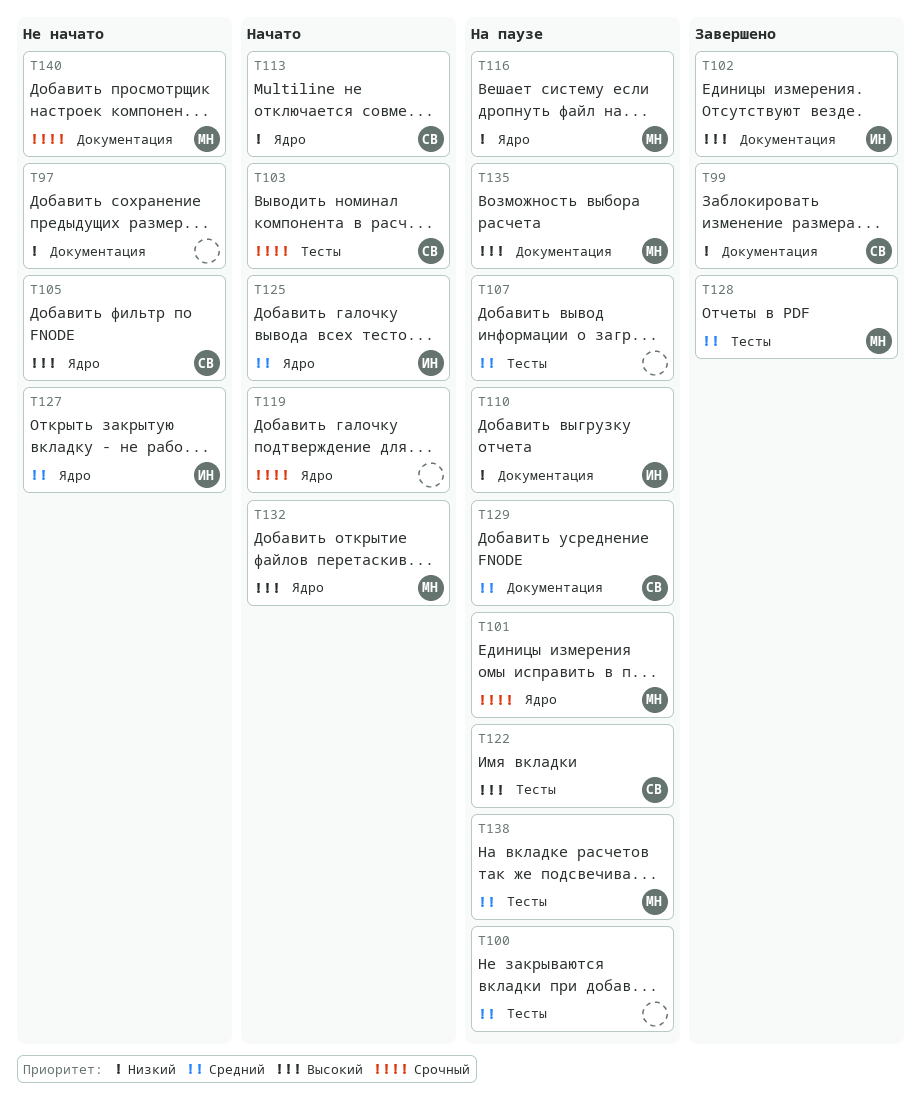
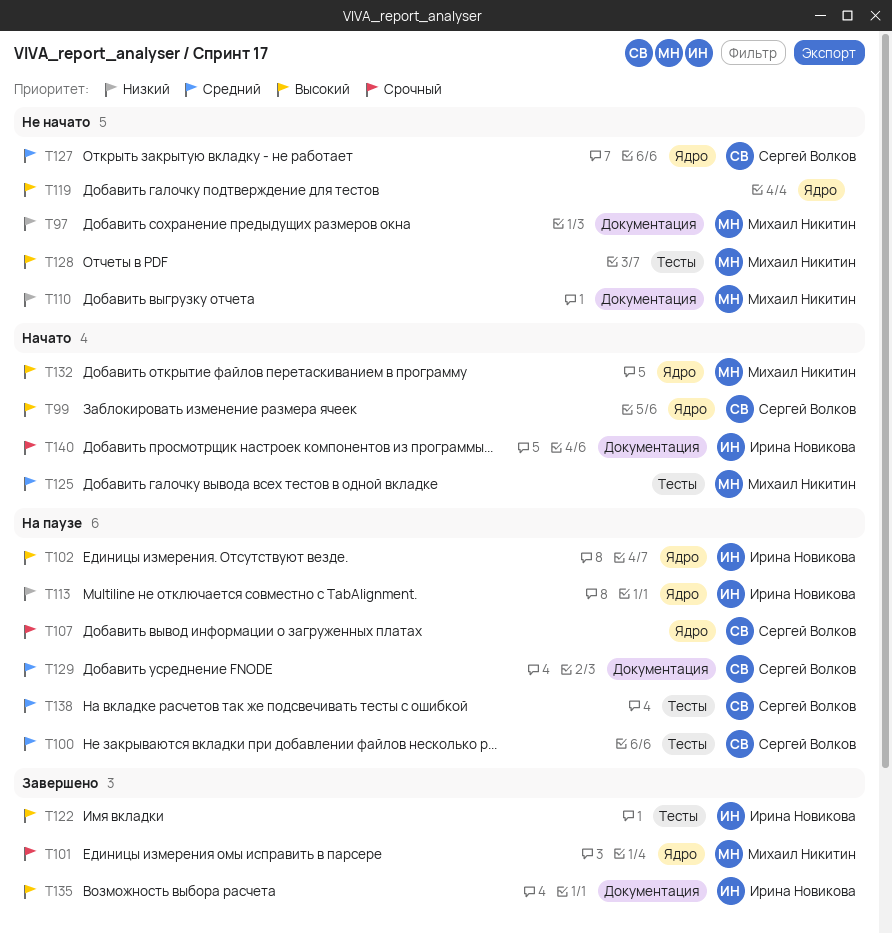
T97, owner: none -> Михаил Никитин
T99, status: Завершено -> Начато
T99, priority: Низкий -> Высокий
T99, label: Документация -> Ядро
T100, owner: none -> Сергей Волков
T101, status: На паузе -> Завершено
T102, status: Завершено -> На паузе
T102, label: Документация -> Ядро
T103: present -> none
T105: present -> none
T107, owner: none -> Сергей Волков
T107, priority: Средний -> Срочный
T107, label: Тесты -> Ядро
T110, status: На паузе -> Не начато
T110, owner: Ирина Новикова -> Михаил Никитин
T113, status: Начато -> На паузе
T113, owner: Сергей Волков -> Ирина Новикова
T116: present -> none
T119, status: Начато -> Не начато
T119, priority: Срочный -> Высокий
T122, status: На паузе -> Завершено
T122, owner: Сергей Волков -> Ирина Новикова
T125, owner: Ирина Новикова -> Михаил Никитин
T125, label: Ядро -> Тесты
T127, owner: Ирина Новикова -> Сергей Волков
T128, status: Завершено -> Не начато
T128, priority: Средний -> Высокий
T135, status: На паузе -> Завершено
T135, owner: Михаил Никитин -> Ирина Новикова
T138, owner: Михаил Никитин -> Сергей Волков
T140, status: Не начато -> Начато
T140, owner: Михаил Никитин -> Ирина Новикова

